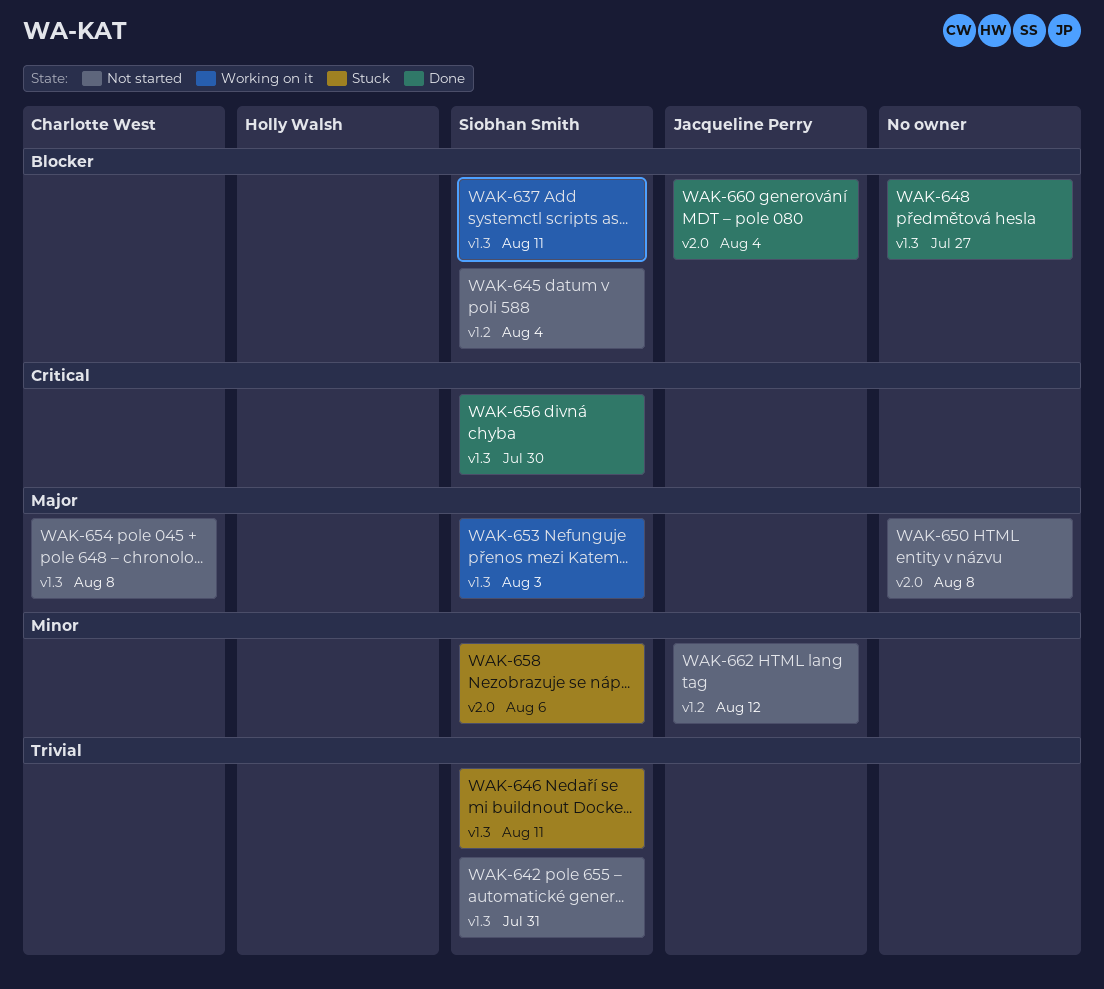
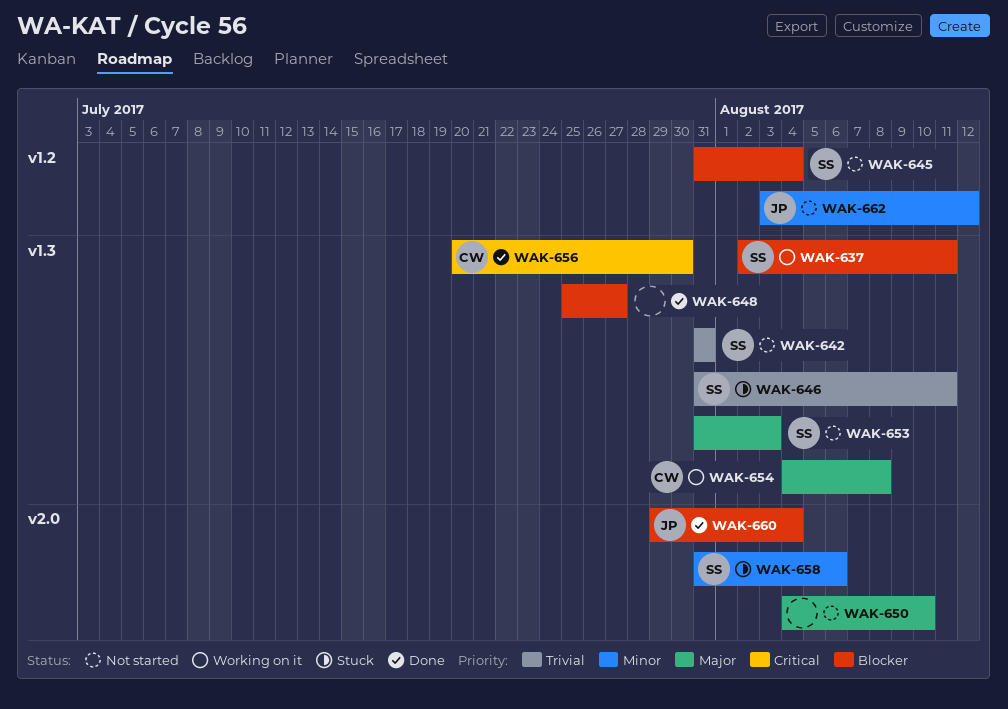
WAK-650, due: Aug 8 -> Aug 10
WAK-653, status: Working on it -> Not started
WAK-654, status: Not started -> Working on it
WAK-656, owner: Siobhan Smith -> Charlotte West

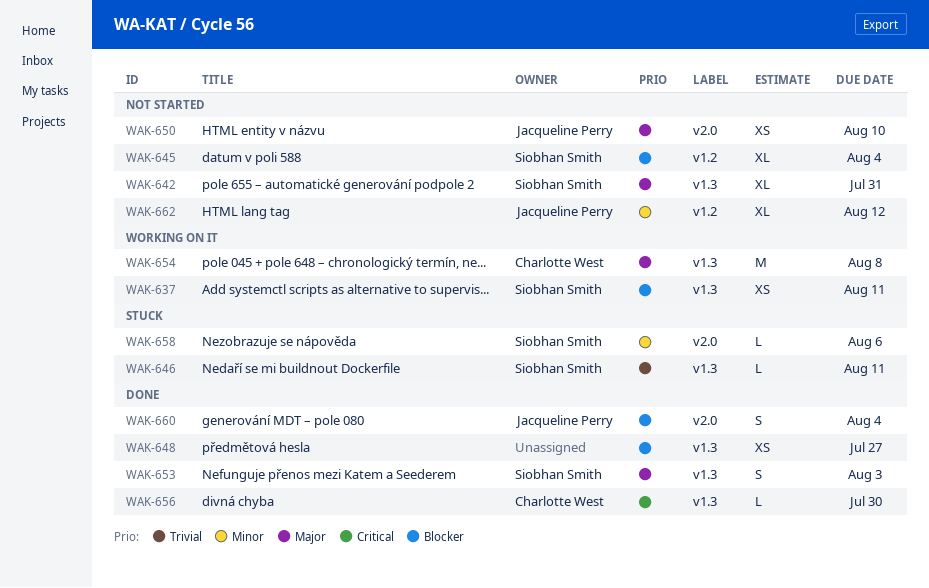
WAK-642, priority: Trivial -> Major
WAK-650, owner: none -> Jacqueline Perry
WAK-653, status: Not started -> Done

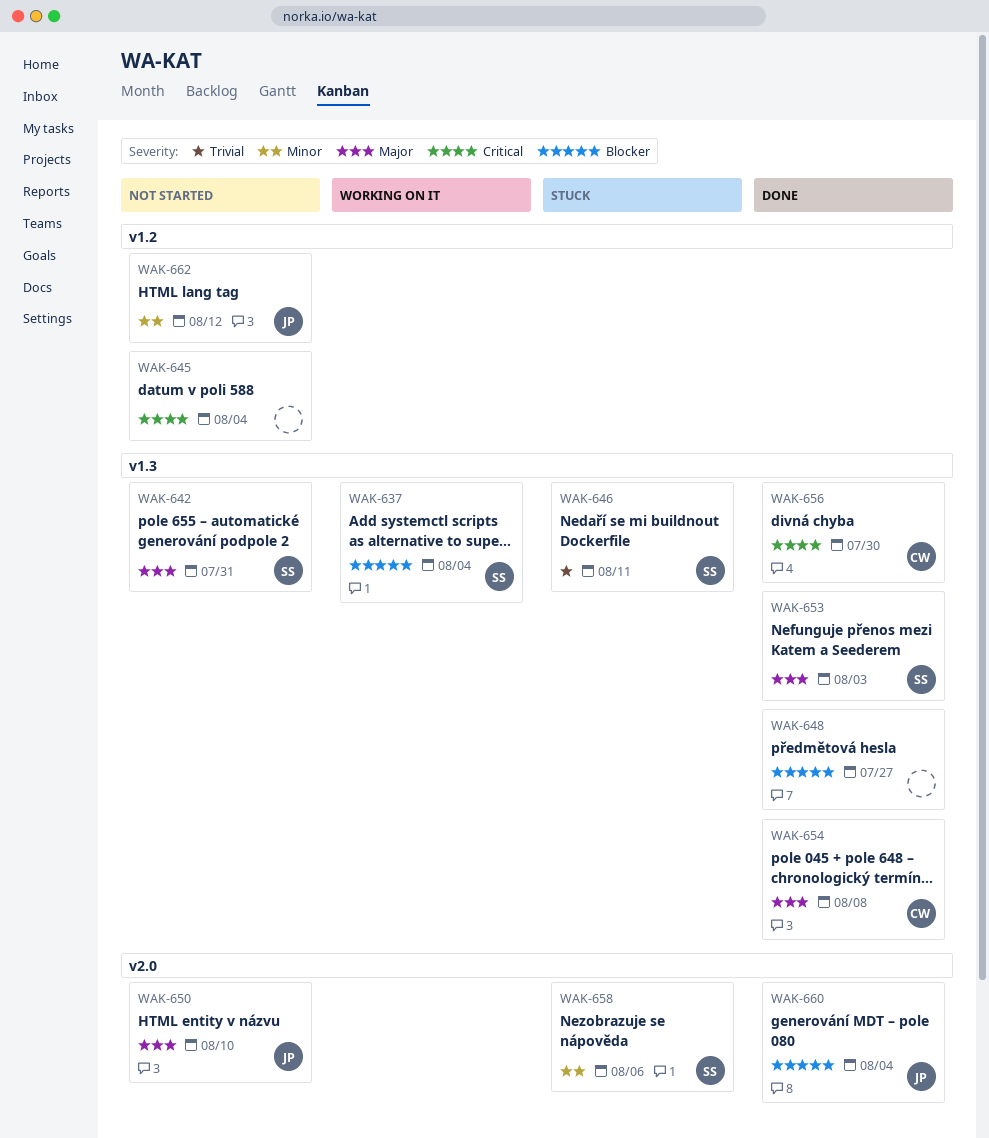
WAK-637, due: Aug 11 -> Aug 4
WAK-645, owner: Siobhan Smith -> none
WAK-645, priority: Blocker -> Critical
WAK-654, status: Working on it -> Done

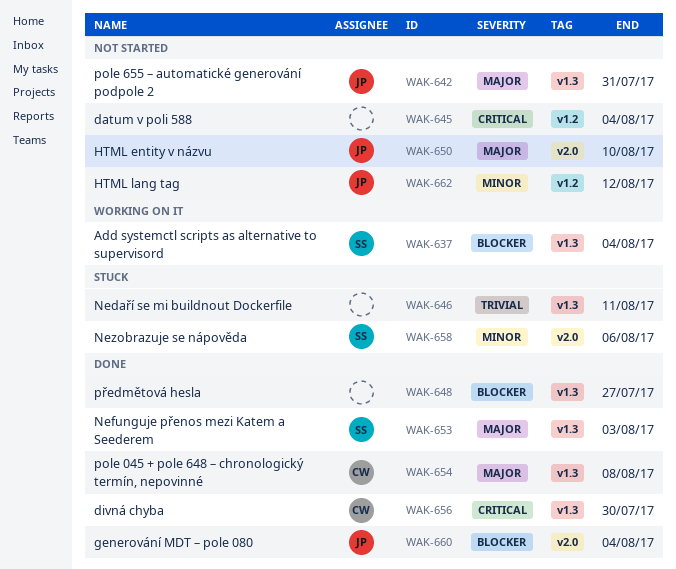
WAK-642, owner: SS -> JP
WAK-646, owner: SS -> none

